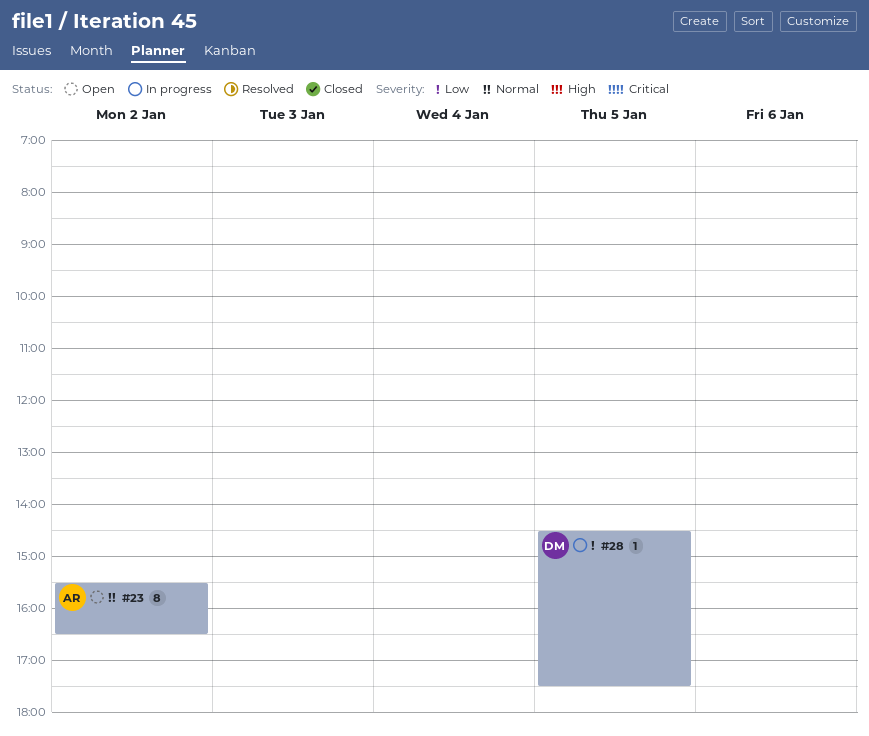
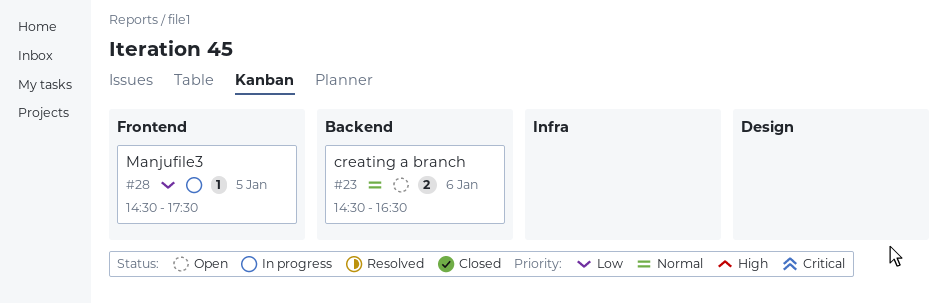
#23, estimate: 8 -> 2
#23, day: Jan 2 -> Jan 6
#23, begins: 15:30 -> 14:30

